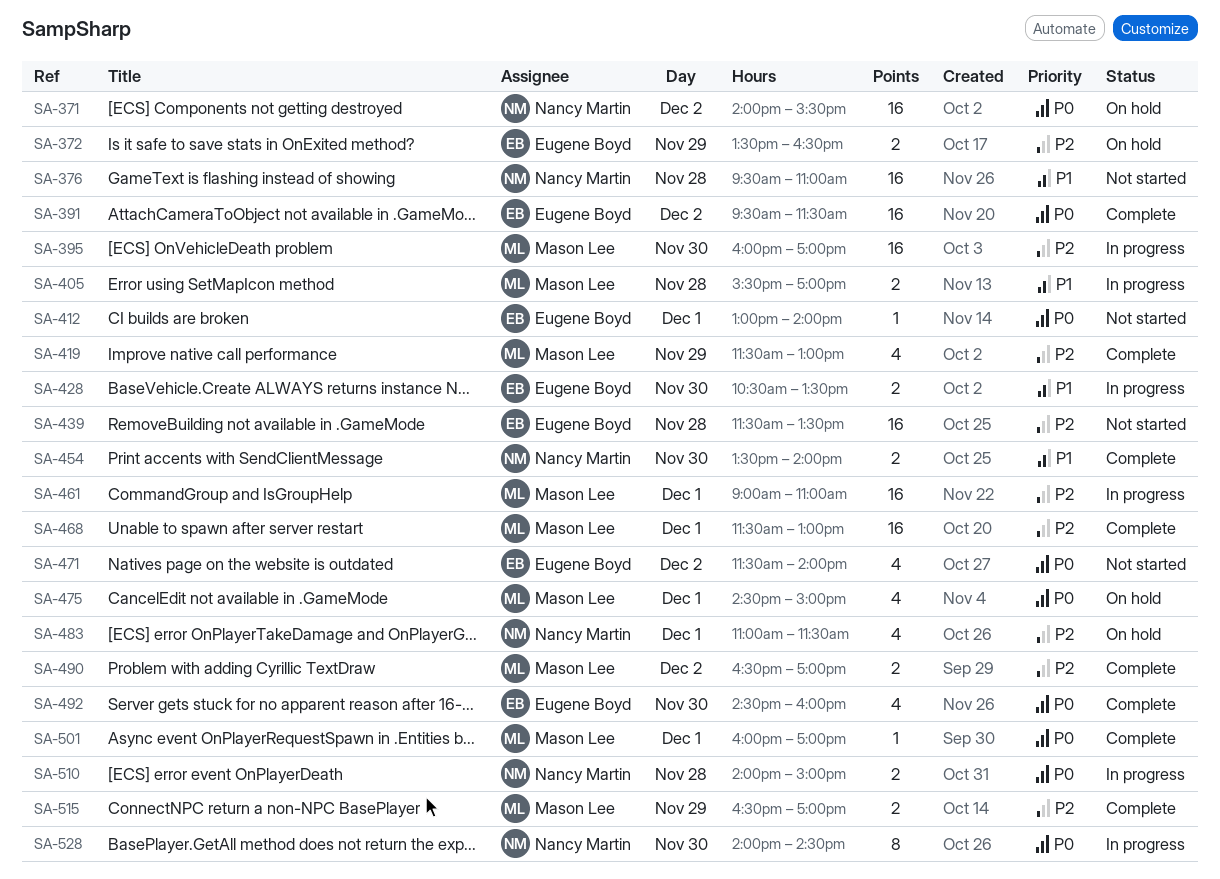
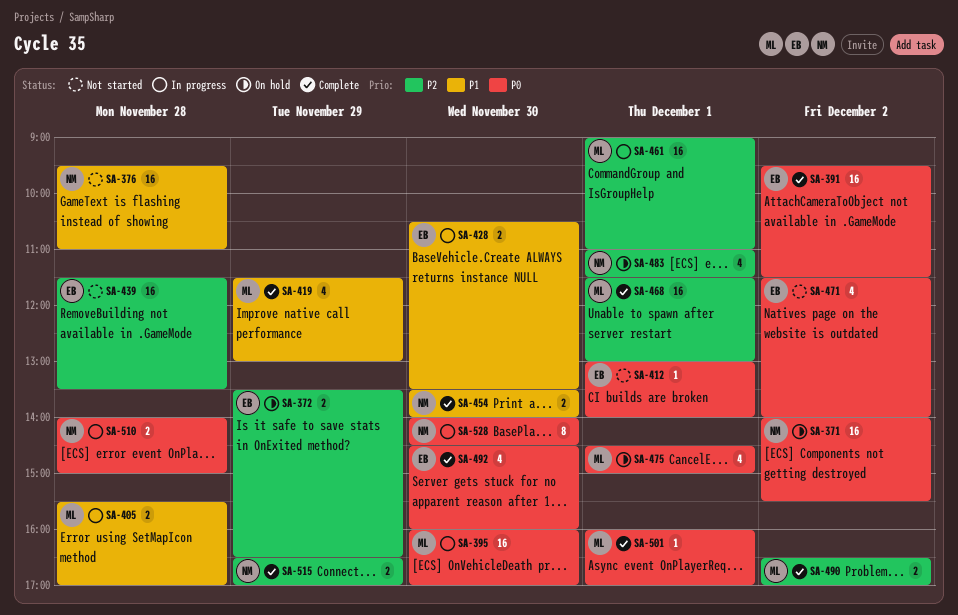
SA-395, priority: P2 -> P0
SA-419, priority: P2 -> P1
SA-515, owner: Mason Lee -> Nancy Martin

